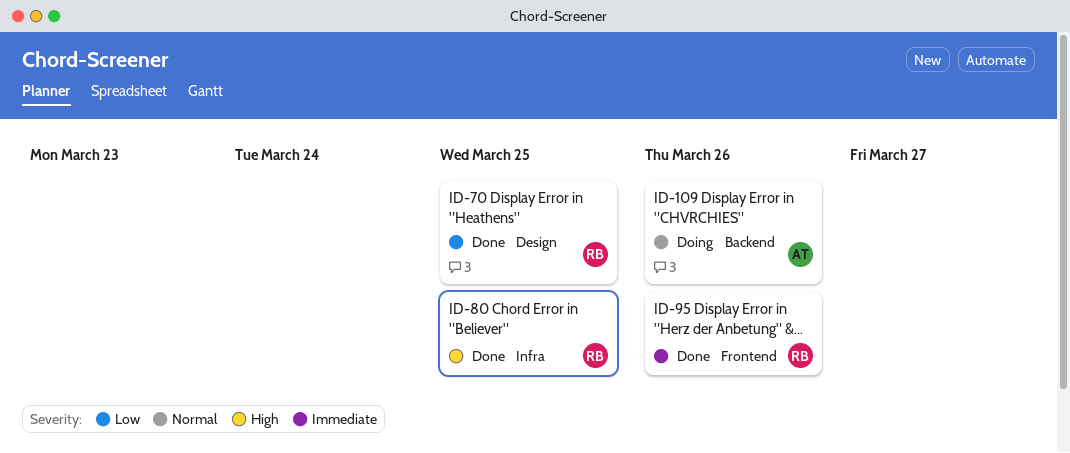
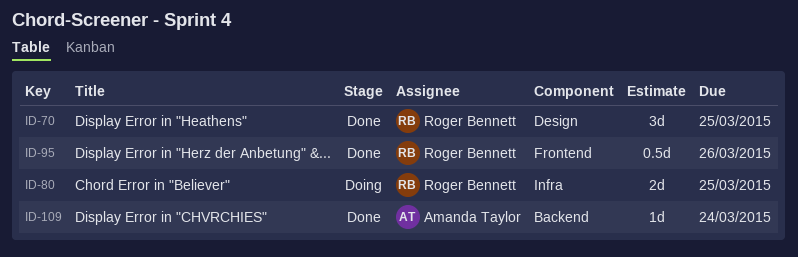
ID-80, status: Done -> Doing
ID-109, status: Doing -> Done
ID-109, due: Mar 26 -> Mar 24

